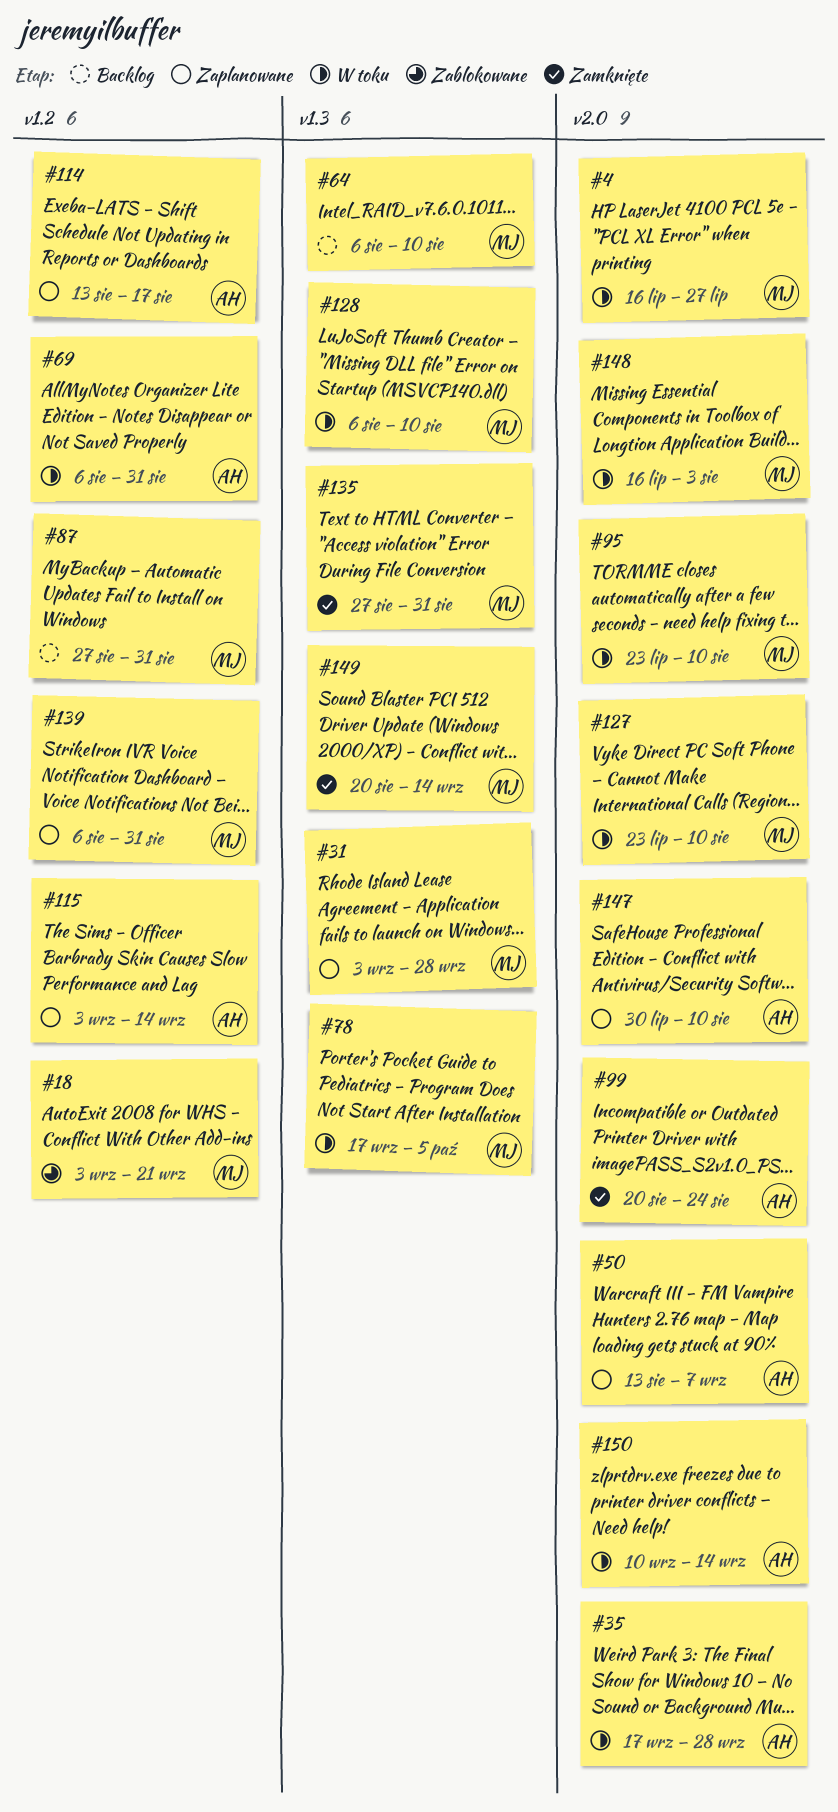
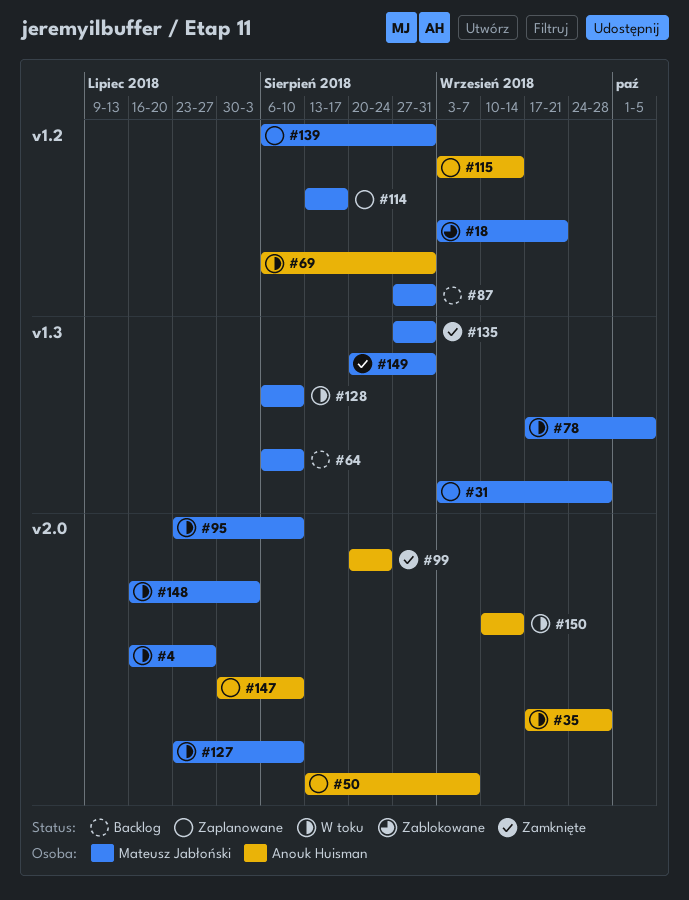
#114, owner: Anouk Huisman -> Mateusz Jabłoński
#149, due: Sep 14 -> Aug 31

